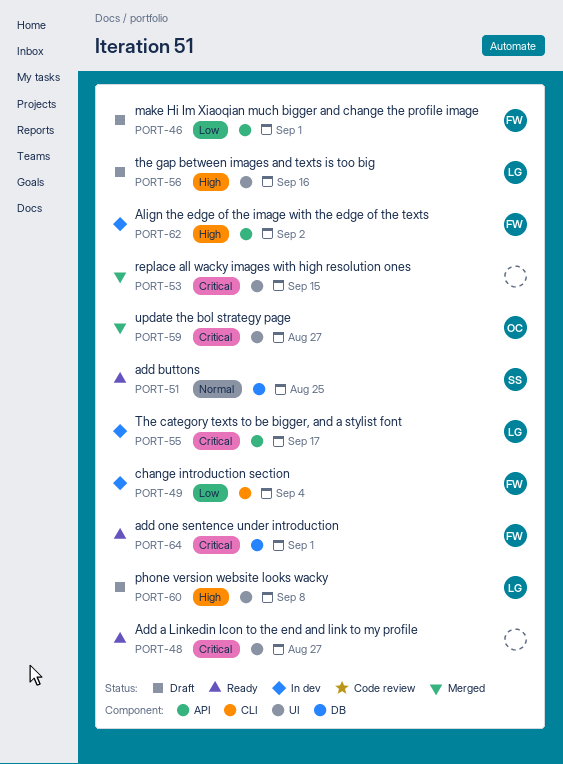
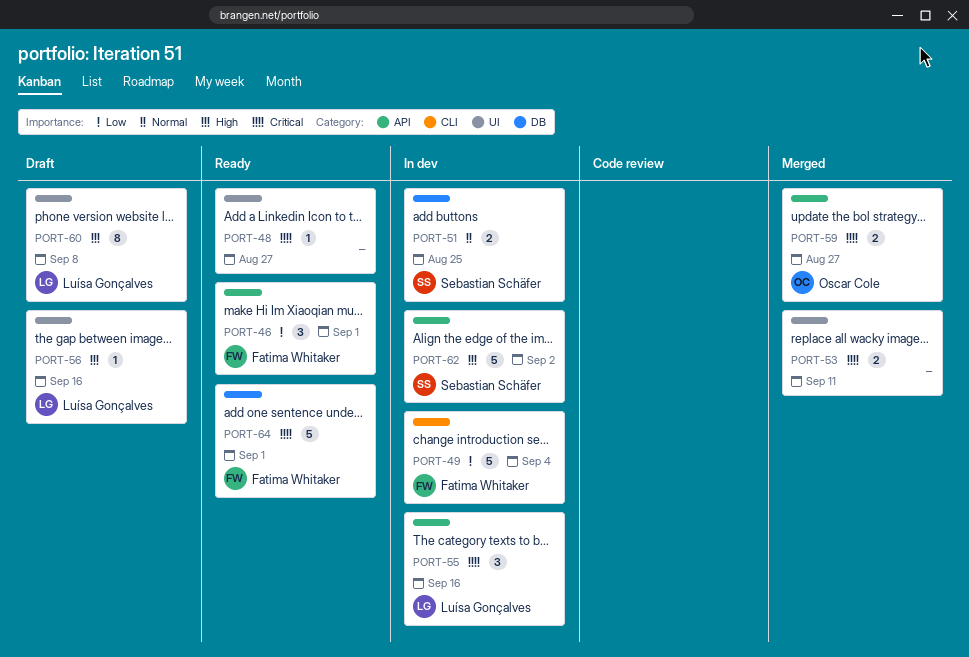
PORT-46, status: Draft -> Ready
PORT-51, status: Ready -> In dev
PORT-53, due: Sep 15 -> Sep 11
PORT-55, due: Sep 17 -> Sep 16
PORT-59, label: UI -> API
PORT-62, owner: Fatima Whitaker -> Sebastian Schäfer

